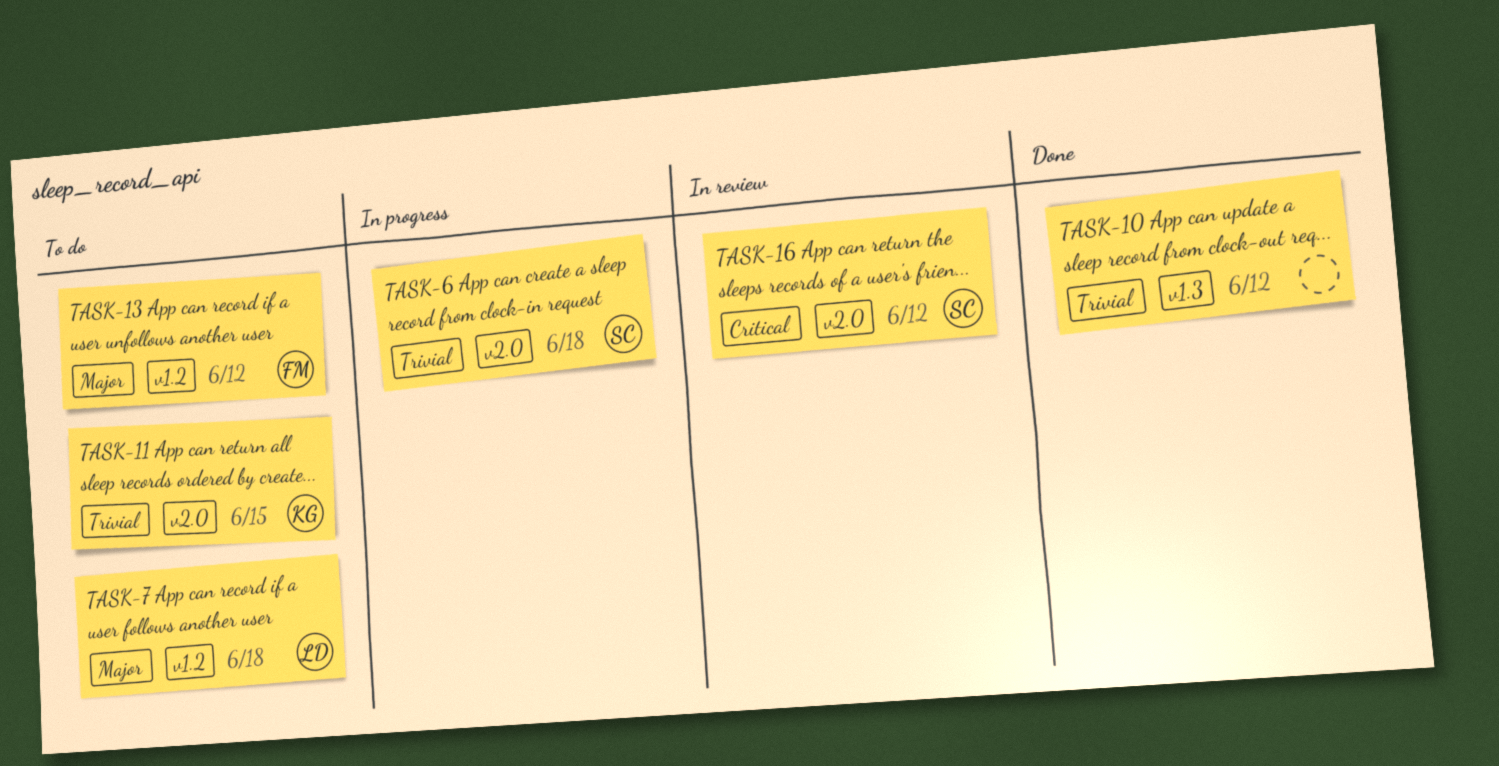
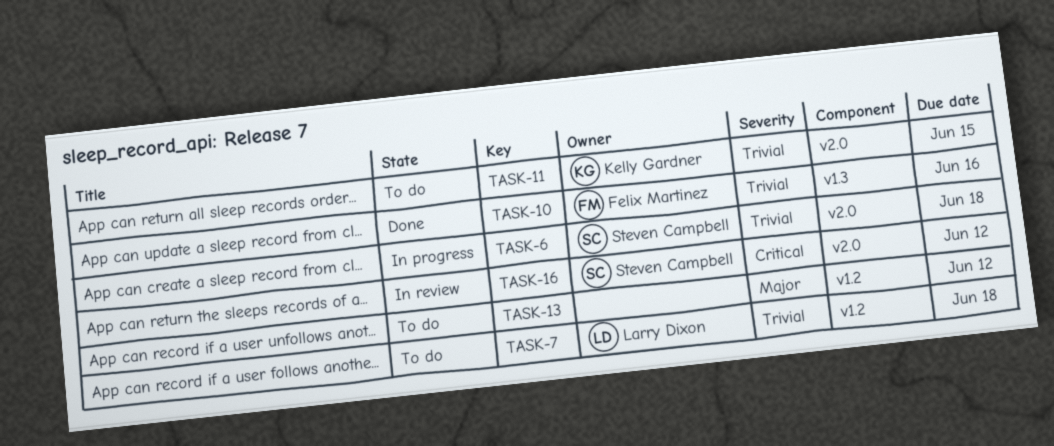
TASK-7, priority: Major -> Trivial
TASK-10, owner: none -> Felix Martinez
TASK-10, due: Jun 12 -> Jun 16
TASK-13, owner: Felix Martinez -> none

